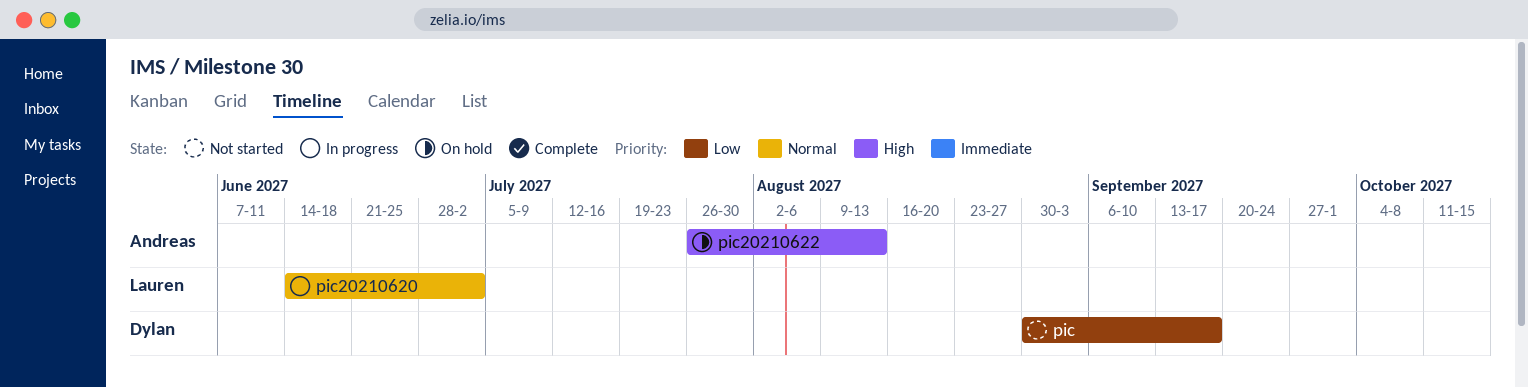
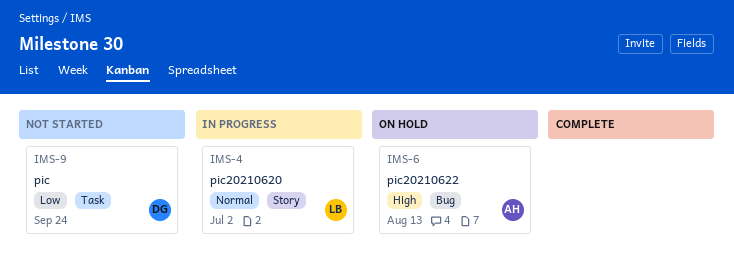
pic, due: Sep 17 -> Sep 24

